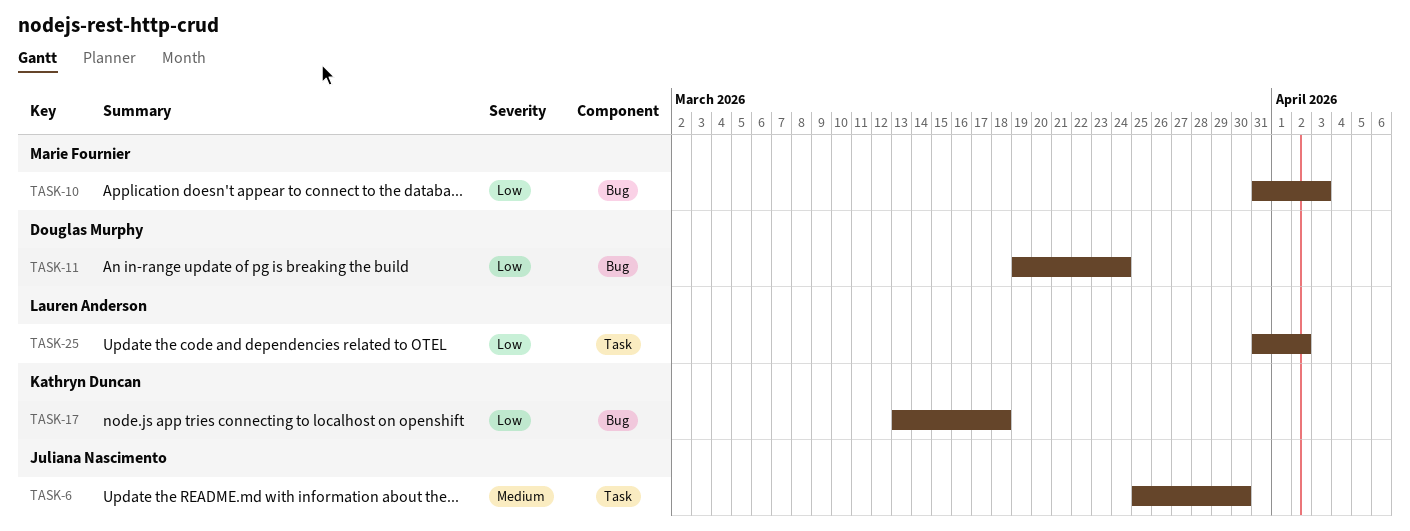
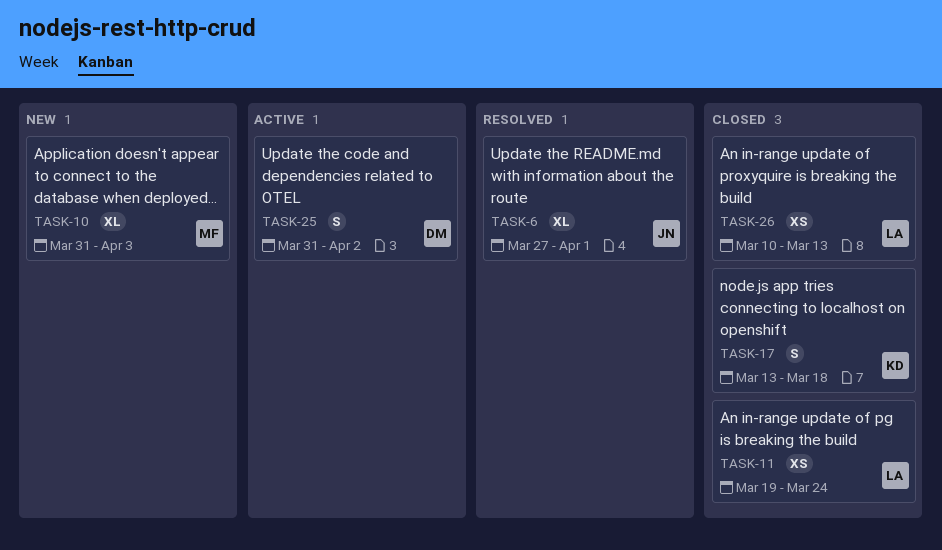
TASK-6, start: Mar 25 -> Mar 27
TASK-6, due: Mar 30 -> Apr 1
TASK-11, owner: Douglas Murphy -> Lauren Anderson
TASK-25, owner: Lauren Anderson -> Douglas Murphy
TASK-26: none -> present

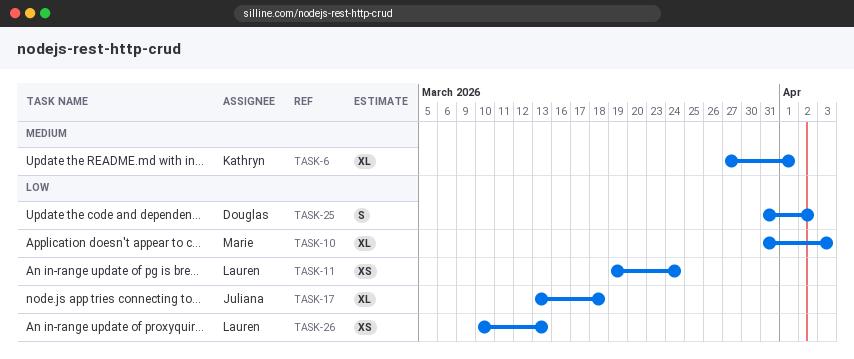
TASK-6, owner: Juliana -> Kathryn
TASK-17, owner: Kathryn -> Juliana
TASK-17, estimate: S -> XL

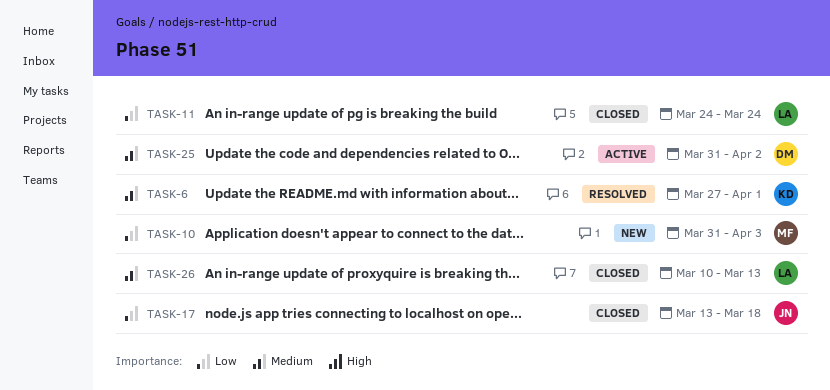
TASK-11, start: Mar 19 -> Mar 24
TASK-25, priority: Low -> Medium
TASK-26, priority: Low -> Medium

